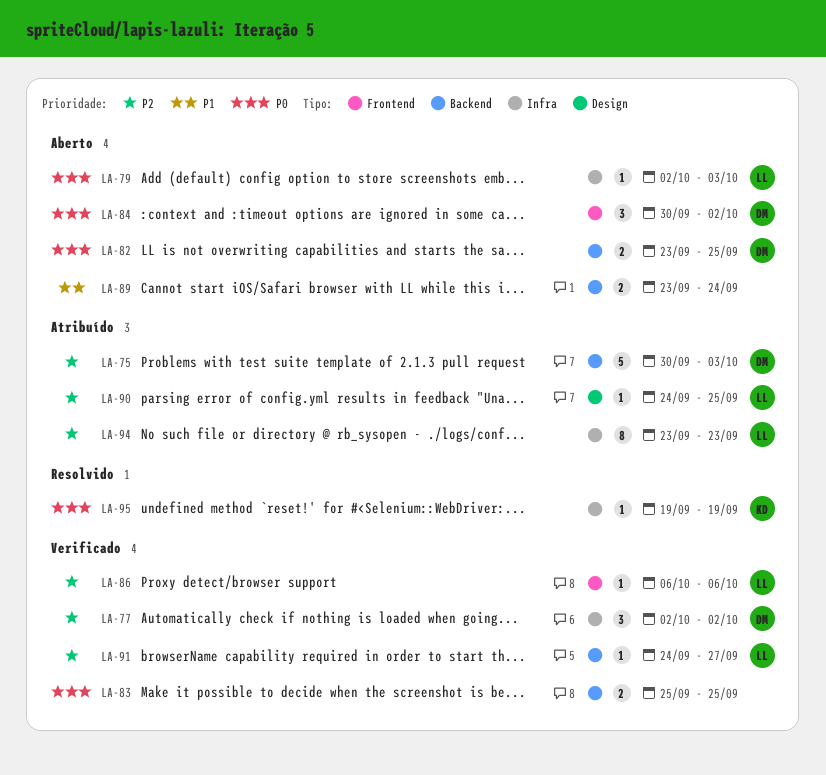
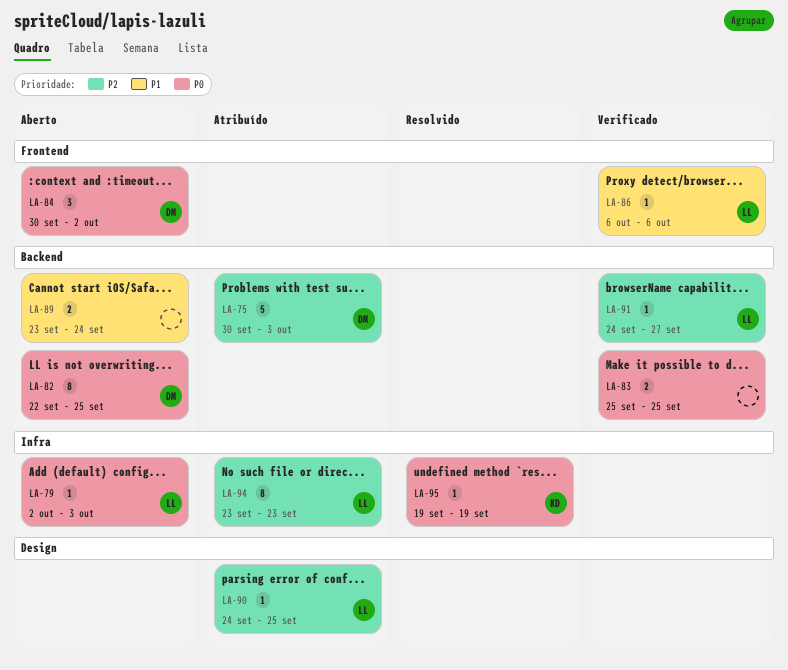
LA-77: present -> none
LA-82, estimate: 2 -> 8
LA-82, start: Sep 23 -> Sep 22
LA-86, priority: P2 -> P1

